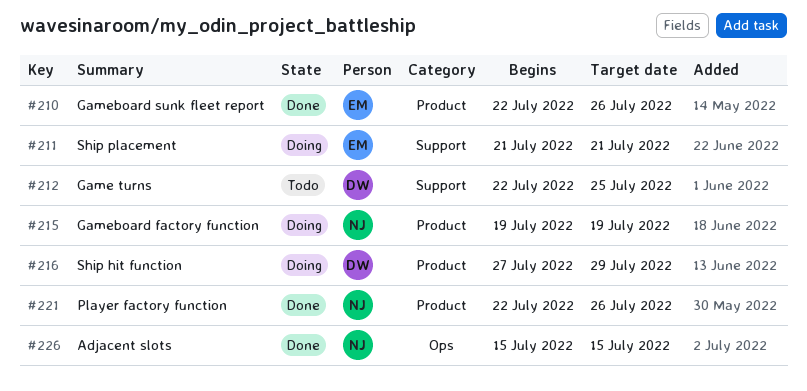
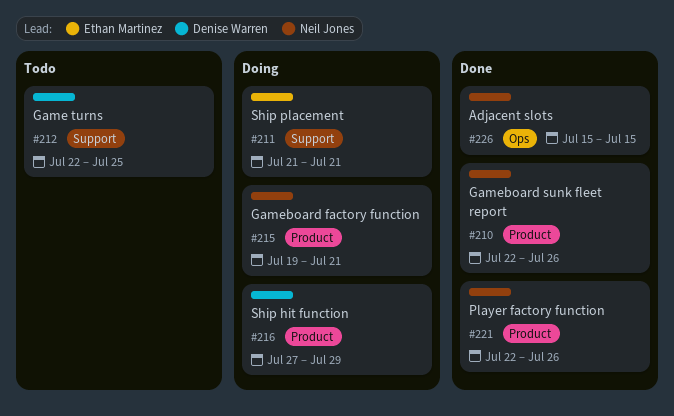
#210, owner: Ethan Martinez -> Neil Jones
#215, due: Jul 19 -> Jul 21

